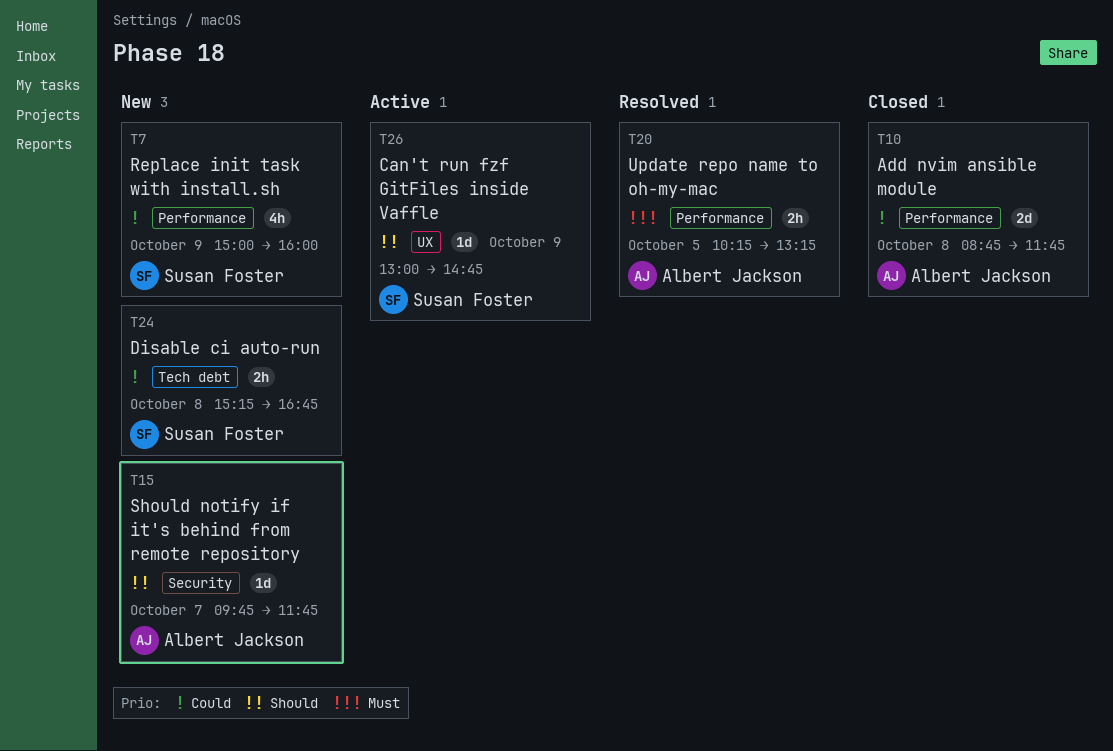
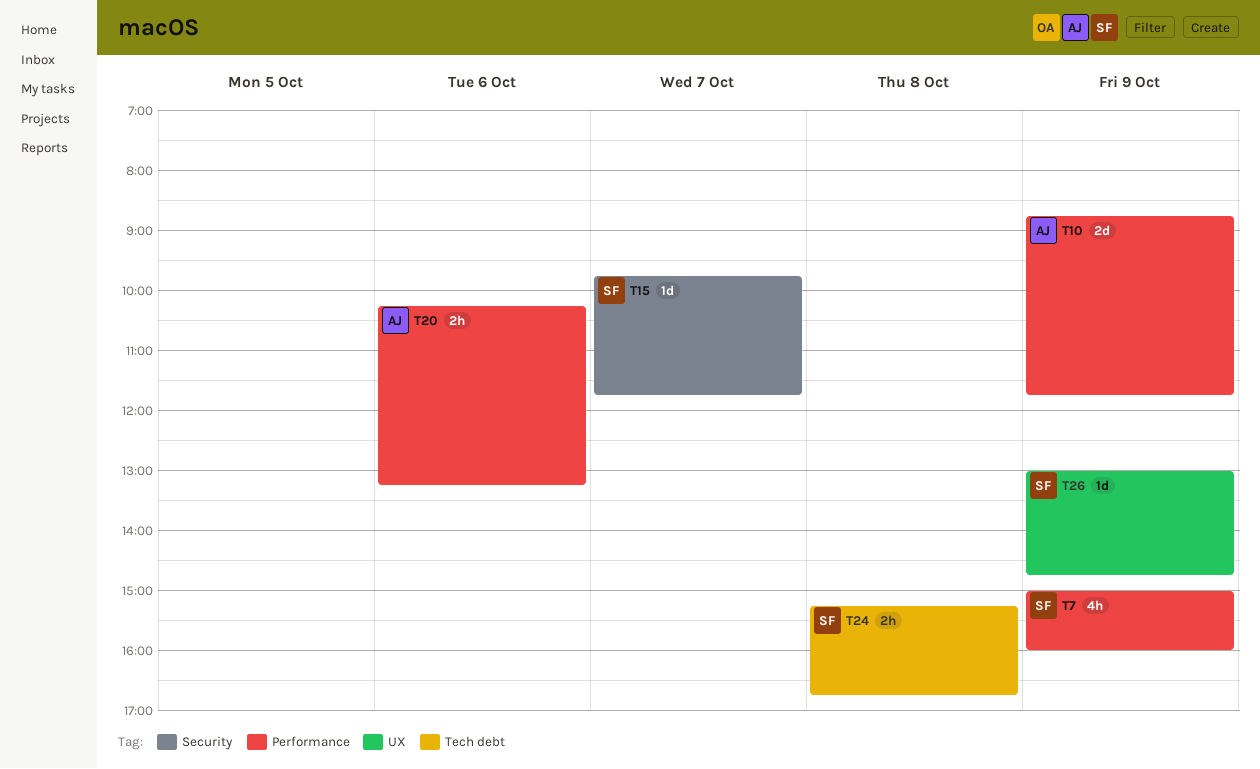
T10, day: Oct 8 -> Oct 9
T15, owner: Albert Jackson -> Susan Foster
T20, day: Oct 5 -> Oct 6

